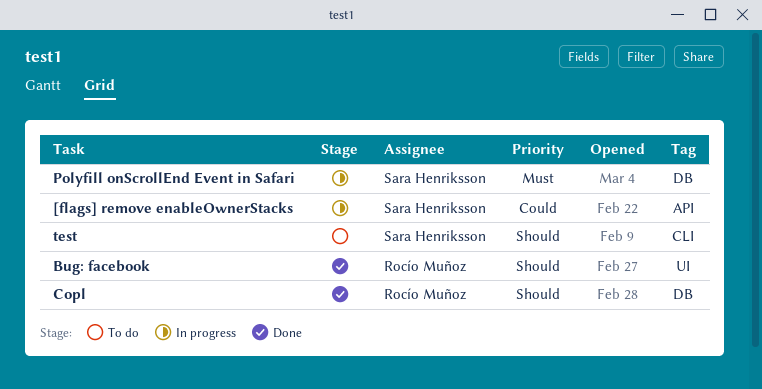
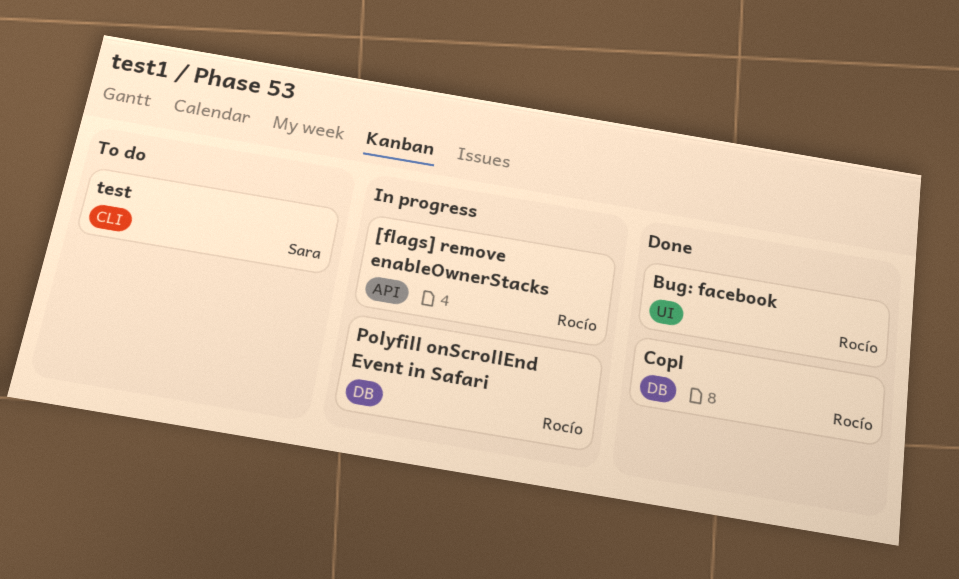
[flags] remove enableOwnerStacks, owner: Sara Henriksson -> Rocío Muñoz
Polyfill onScrollEnd Event in Safari, owner: Sara Henriksson -> Rocío Muñoz

